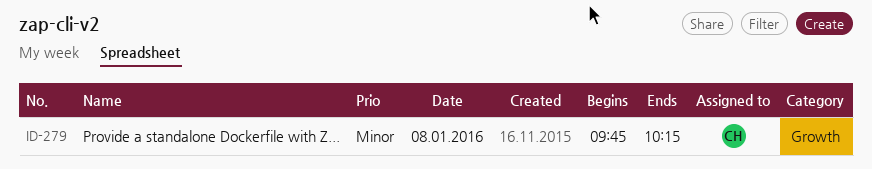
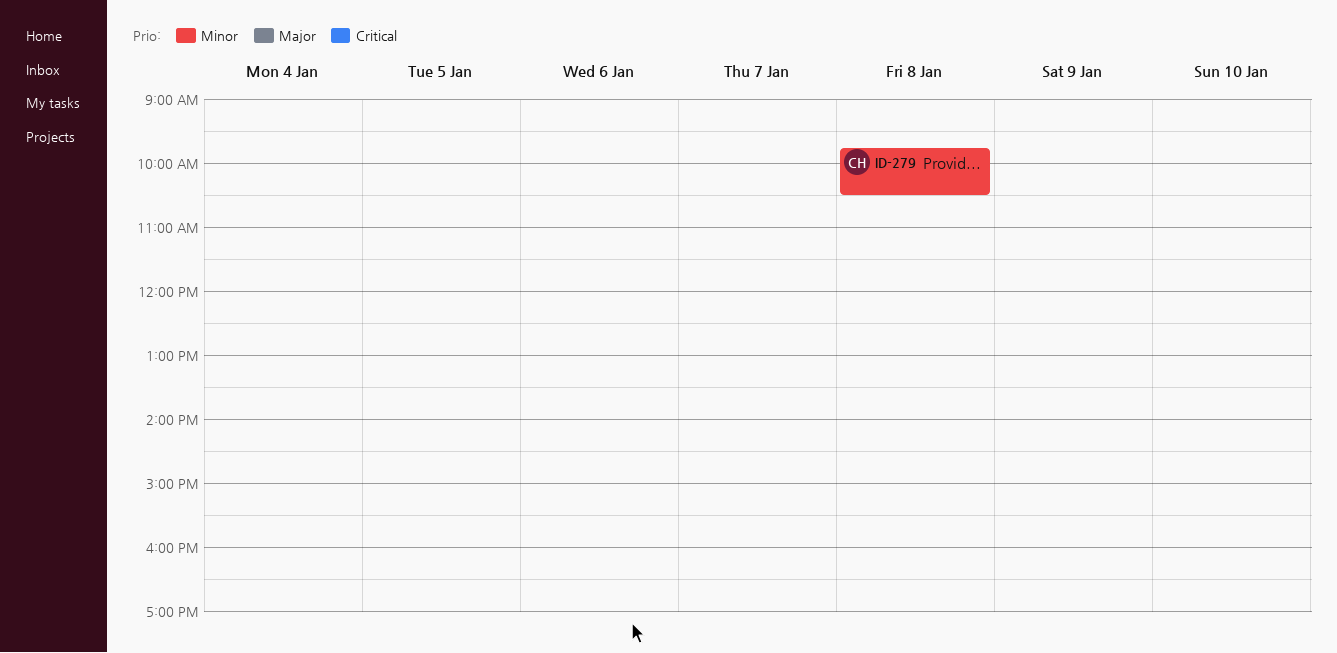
ID-279, ends: 10:15 -> 10:30

